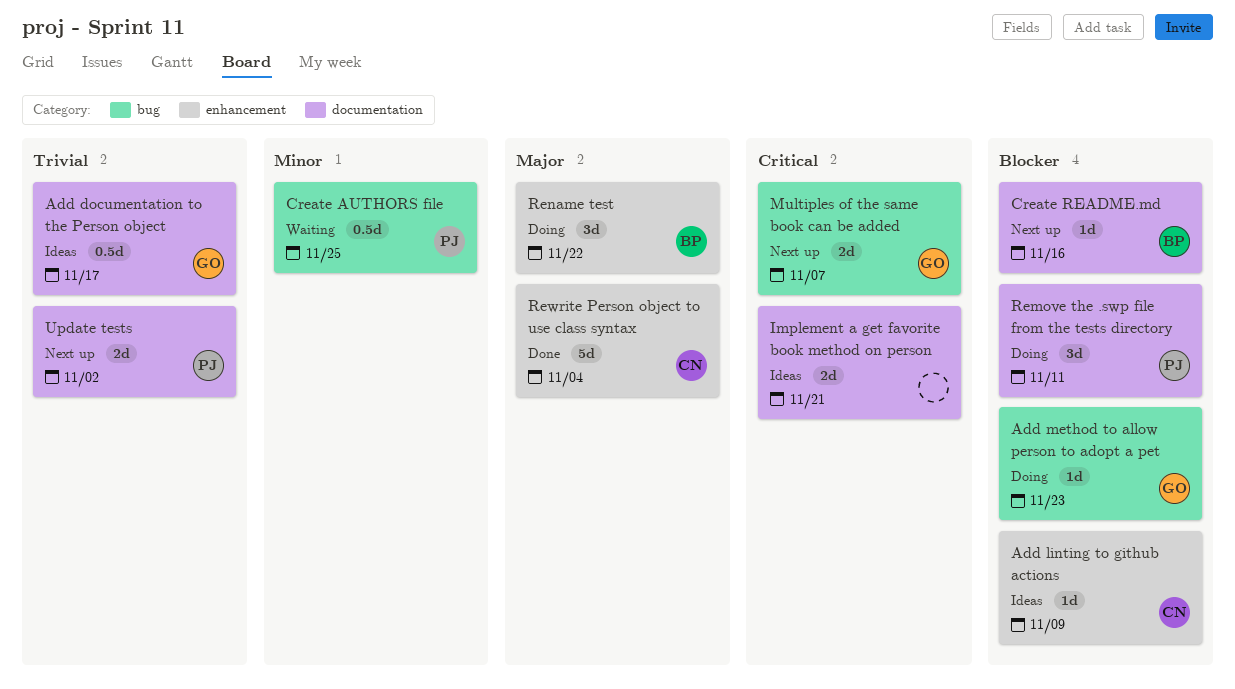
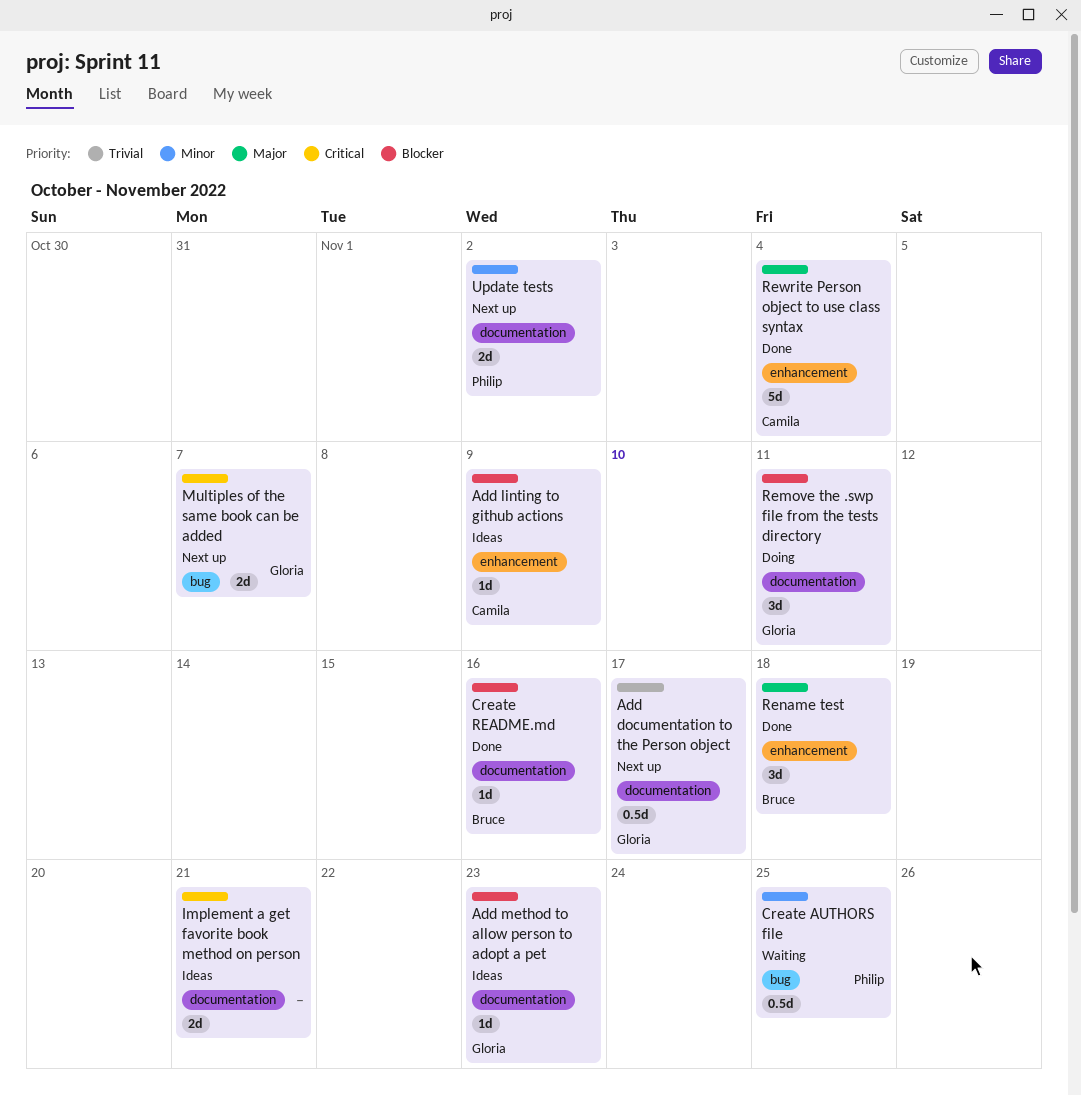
Add documentation to the Person object, status: Ideas -> Next up
Add method to allow person to adopt a pet, status: Doing -> Ideas
Add method to allow person to adopt a pet, label: bug -> documentation
Create README.md, status: Next up -> Done
Remove the .swp file from the tests directory, owner: Philip -> Gloria
Rename test, status: Doing -> Done
Rename test, due: Nov 22 -> Nov 18
Update tests, priority: Trivial -> Minor

